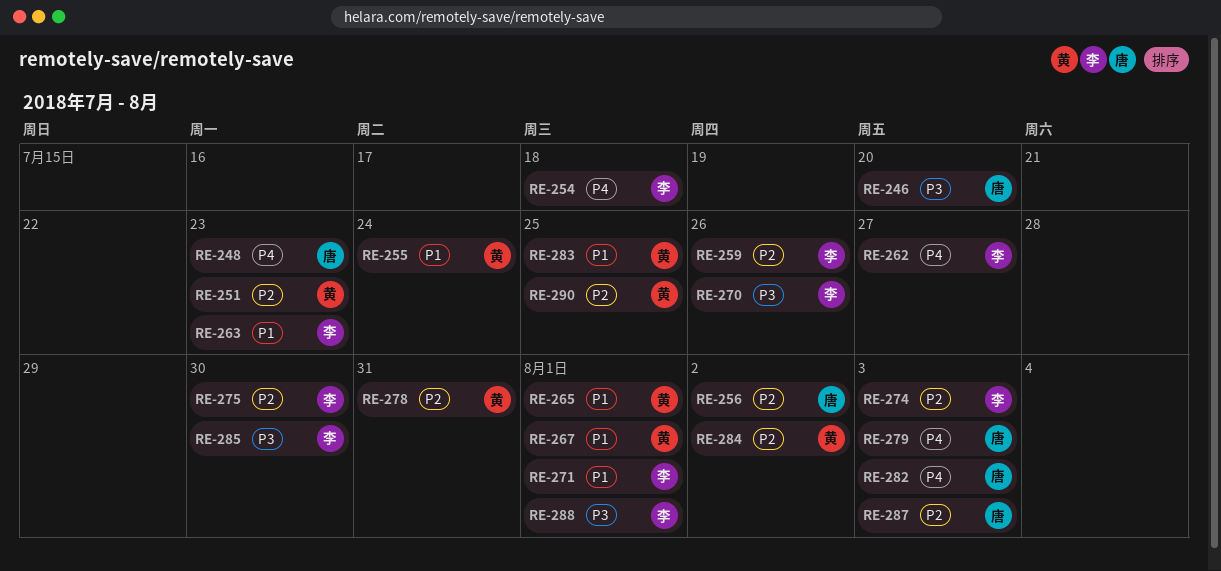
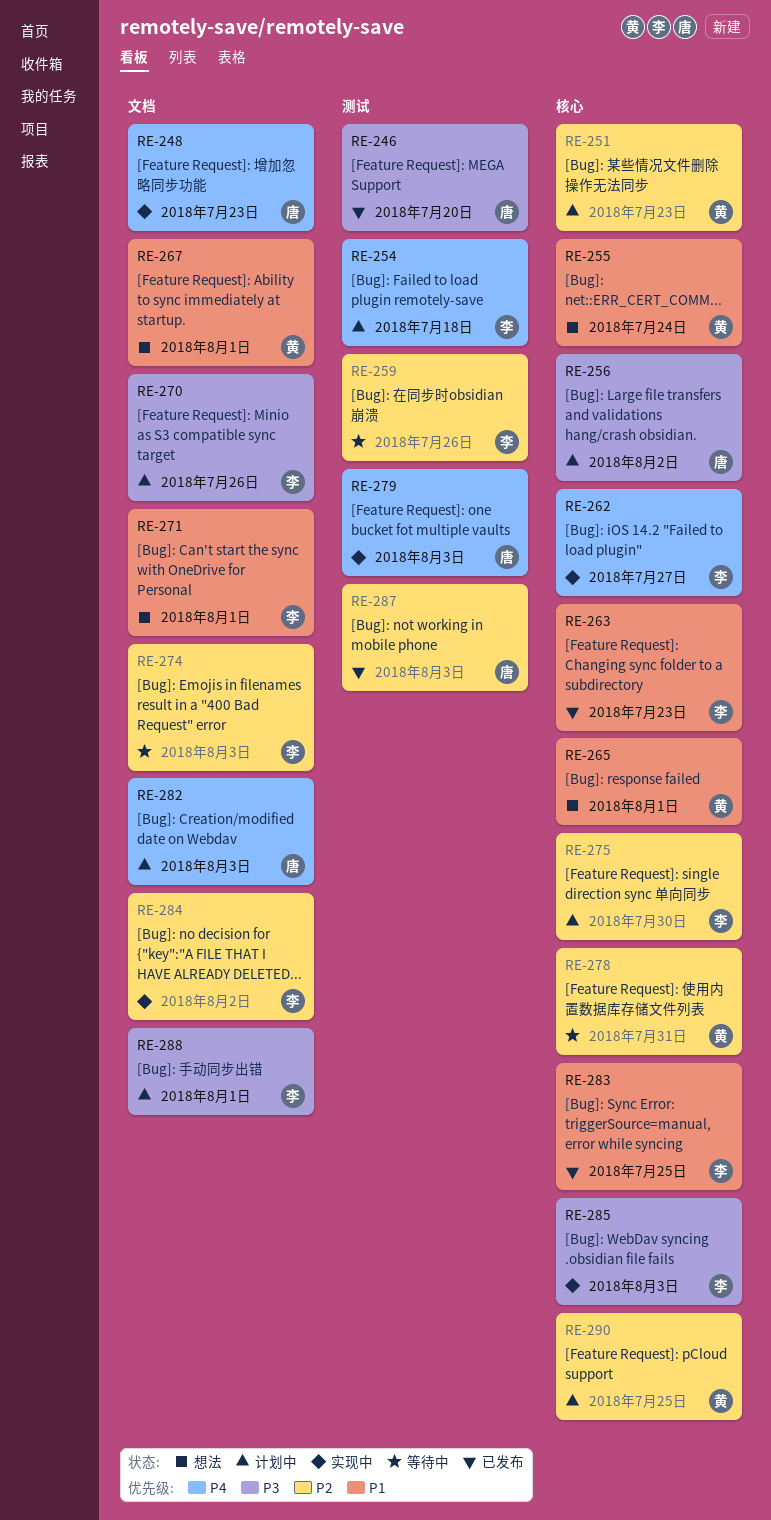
RE-256, priority: P2 -> P3
RE-283, owner: 黄 -> 李
RE-284, owner: 黄 -> 李
RE-285, due: Jul 30 -> Aug 3

